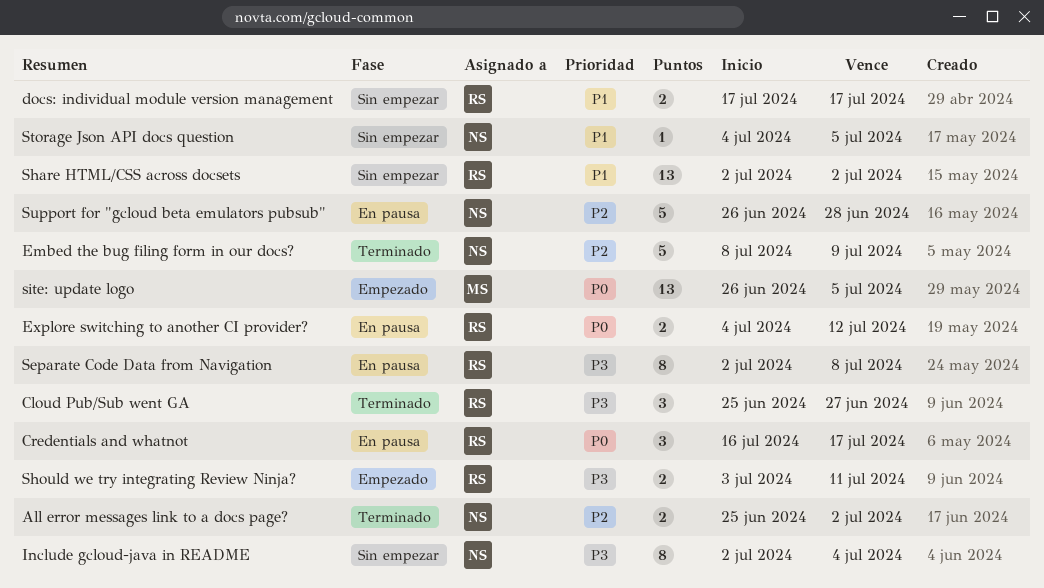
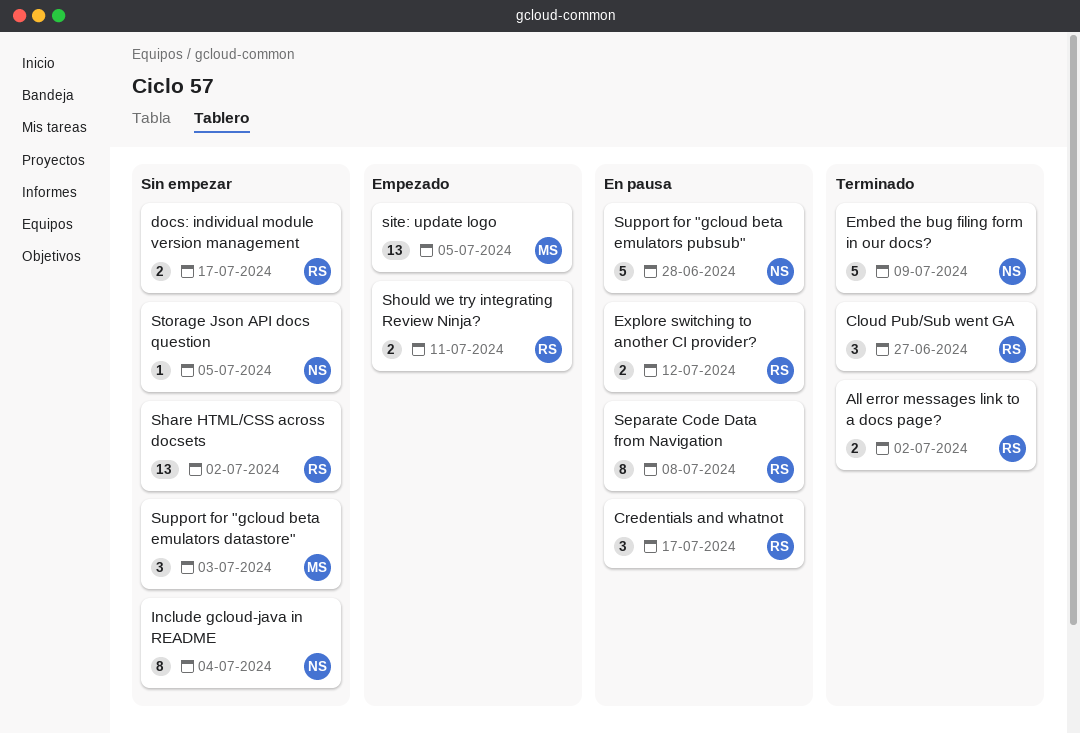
All error messages link to a docs page?, owner: NS -> RS
Support for "gcloud beta emulators datastore": none -> present

